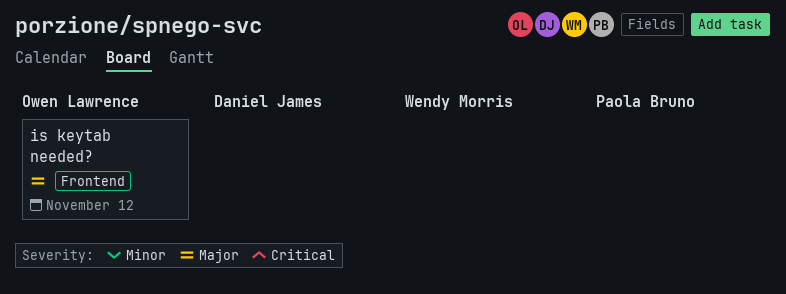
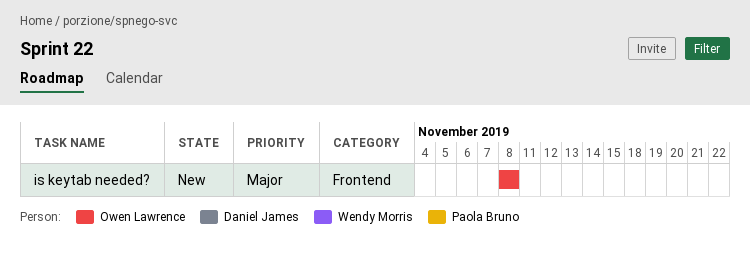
is keytab needed?, due: Nov 12 -> Nov 8

